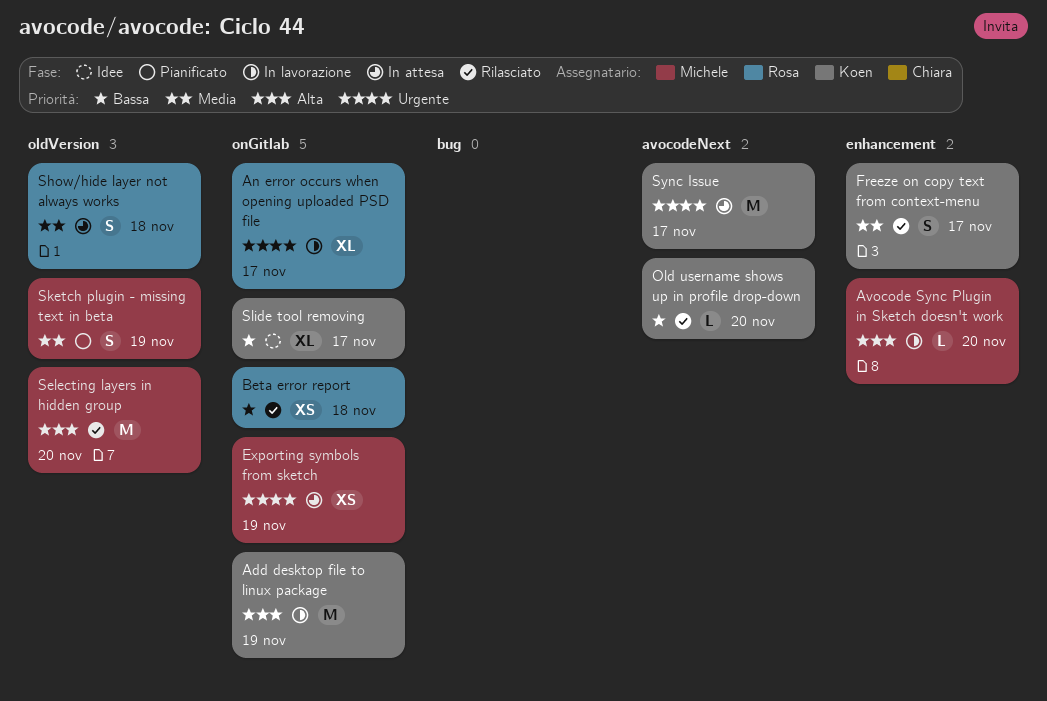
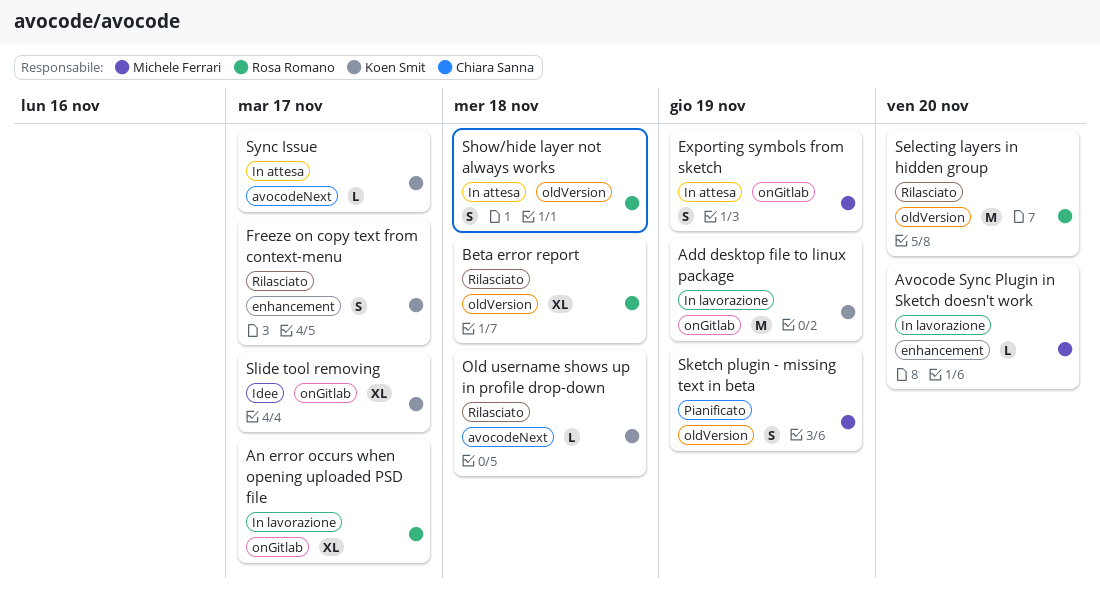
Beta error report, label: onGitlab -> oldVersion
Beta error report, estimate: XS -> XL
Exporting symbols from sketch, estimate: XS -> S
Old username shows up in profile drop-down, due: Nov 20 -> Nov 18
Selecting layers in hidden group, owner: Michele Ferrari -> Rosa Romano
Sync Issue, estimate: M -> L

